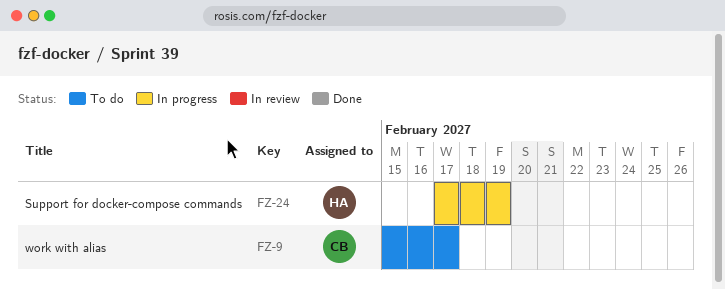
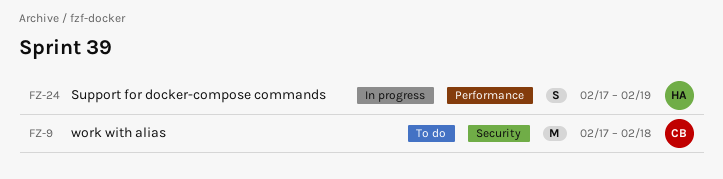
FZ-9, start: Feb 15 -> Feb 17
FZ-9, due: Feb 17 -> Feb 18

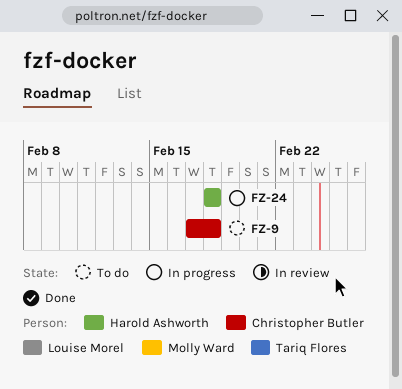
FZ-24, start: Feb 17 -> Feb 18
FZ-24, due: Feb 19 -> Feb 18

